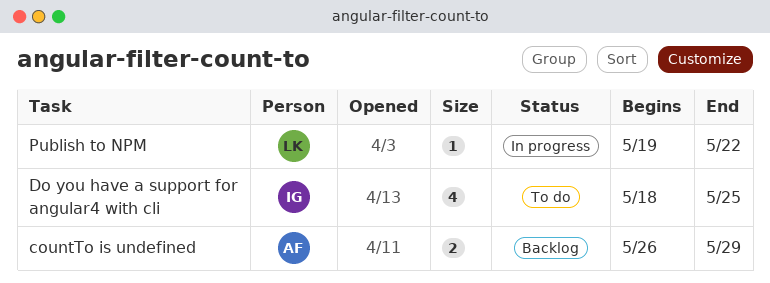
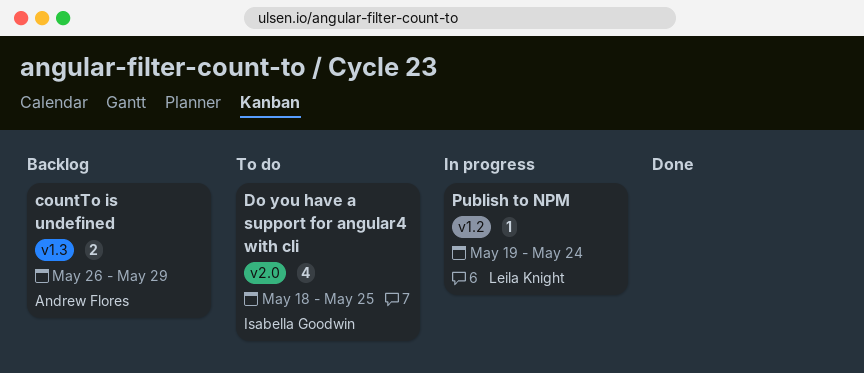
Publish to NPM, due: May 22 -> May 24

